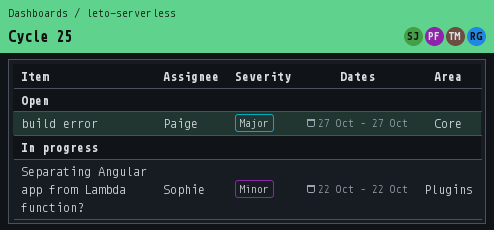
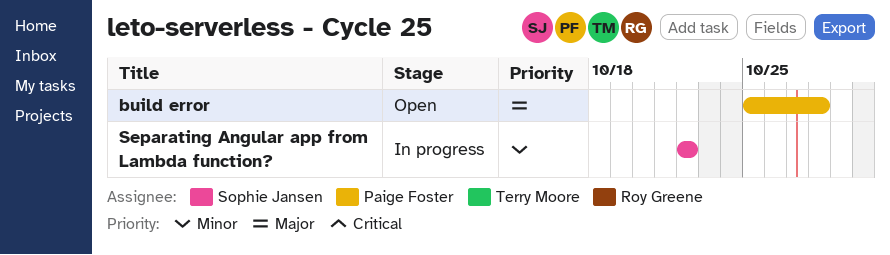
build error, start: Oct 27 -> Oct 25
build error, due: Oct 27 -> Oct 28

